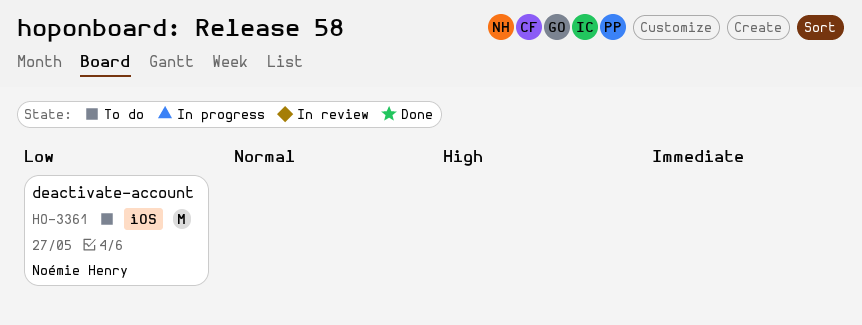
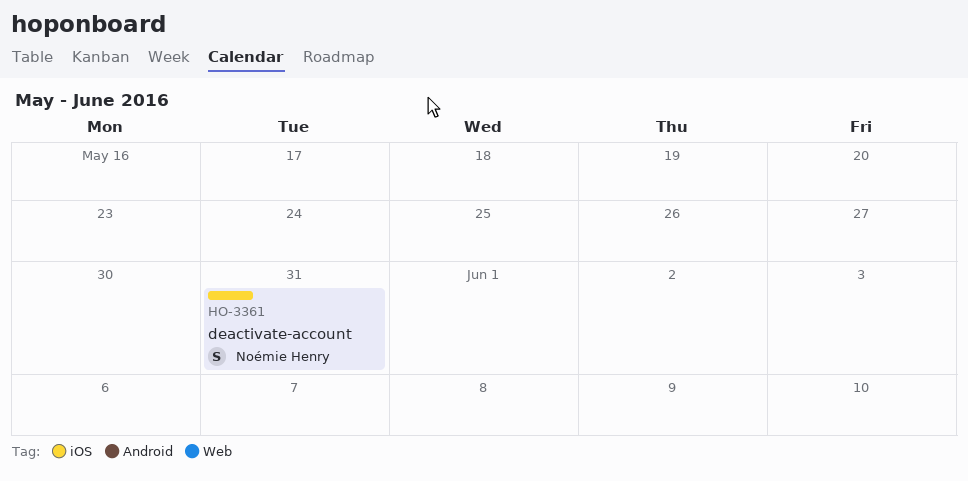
HO-3361, estimate: M -> S
HO-3361, due: May 27 -> May 31

